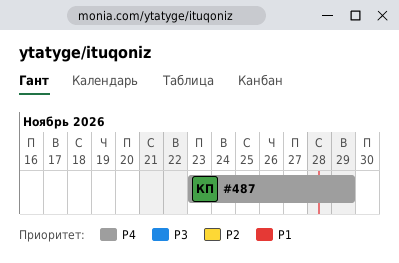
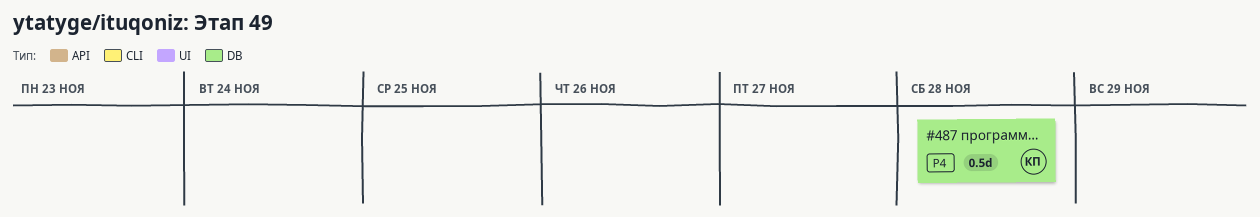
#487, due: Nov 29 -> Nov 28

